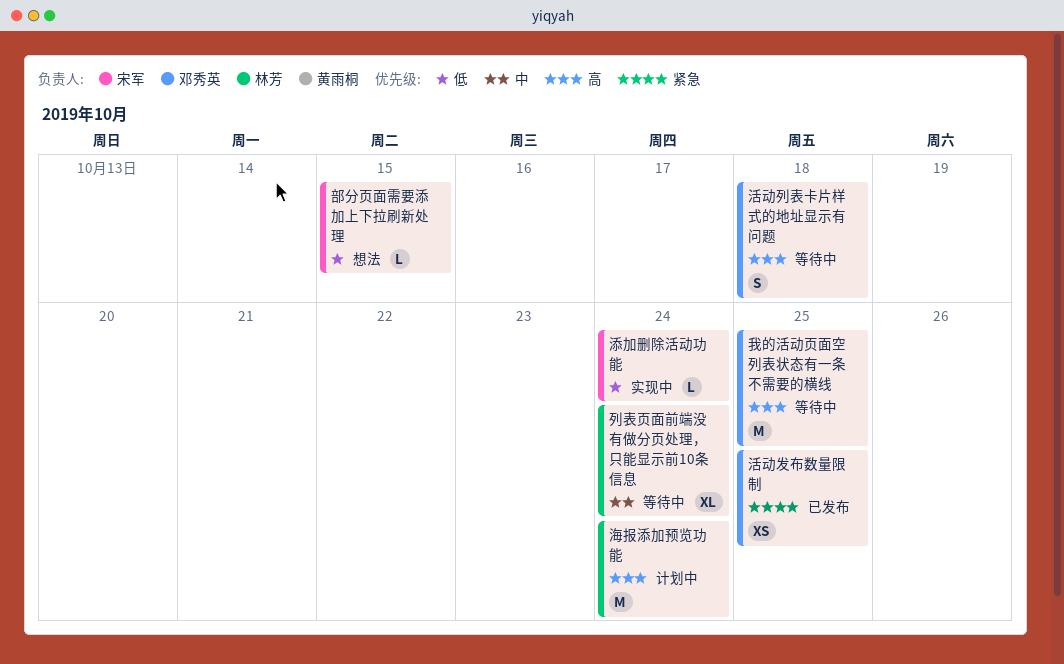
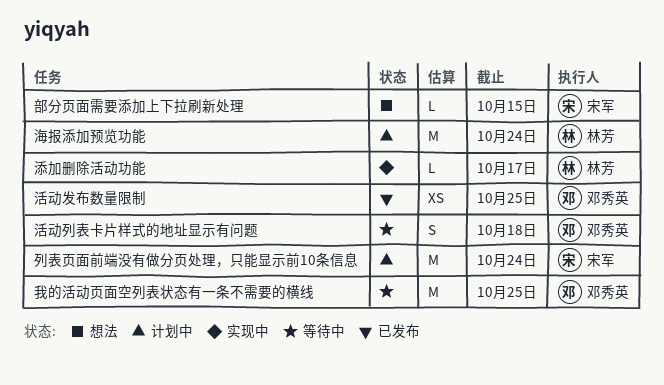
列表页面前端没有做分页处理，只能显示前10条信息, status: 等待中 -> 计划中
列表页面前端没有做分页处理，只能显示前10条信息, owner: 林芳 -> 宋军
列表页面前端没有做分页处理，只能显示前10条信息, estimate: XL -> M
添加删除活动功能, owner: 宋军 -> 林芳
添加删除活动功能, due: Oct 24 -> Oct 17

